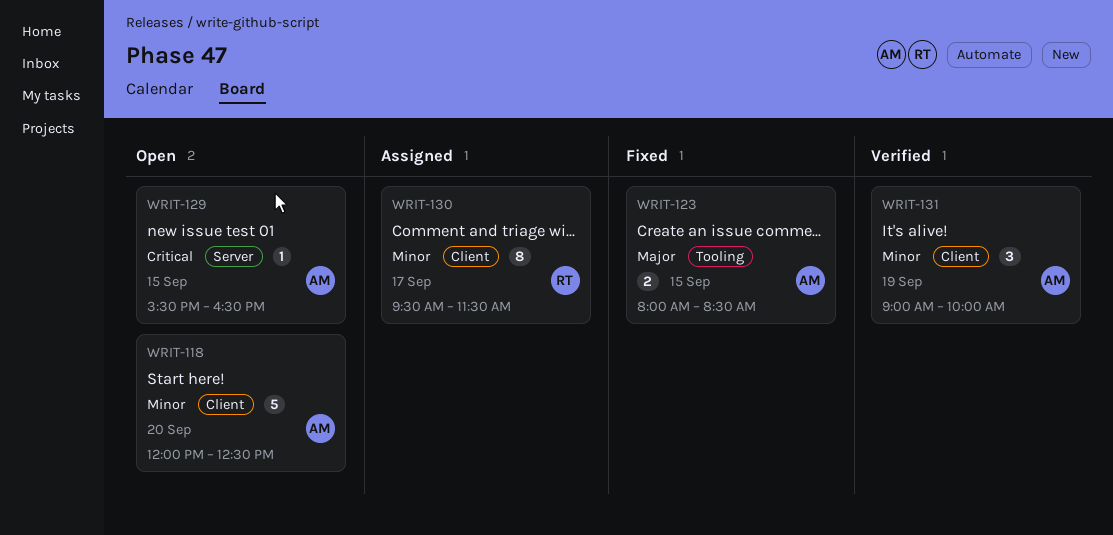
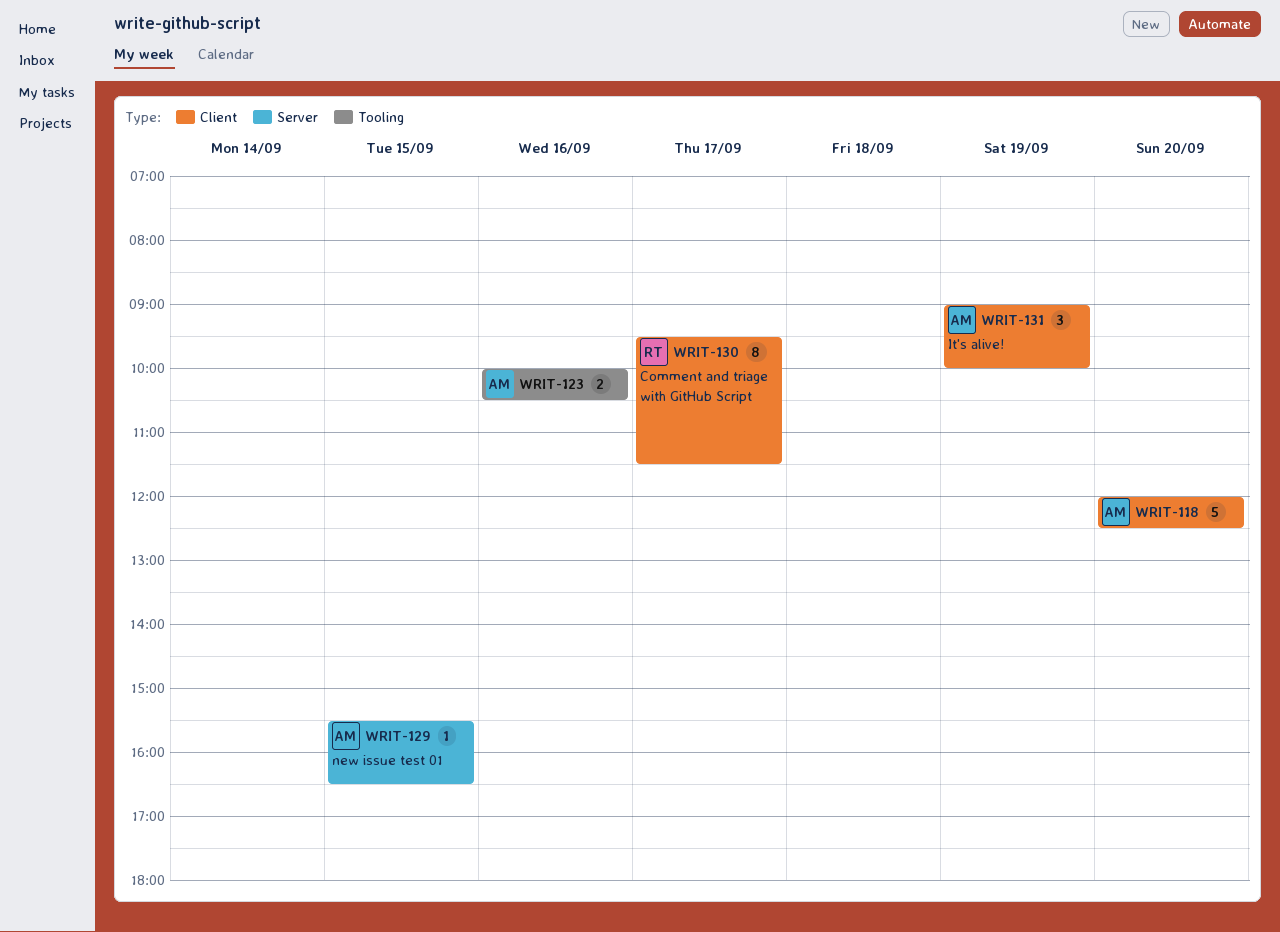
WRIT-123, day: Sep 15 -> Sep 16
WRIT-123, begins: 08:00 -> 10:00
WRIT-123, ends: 08:30 -> 10:30

